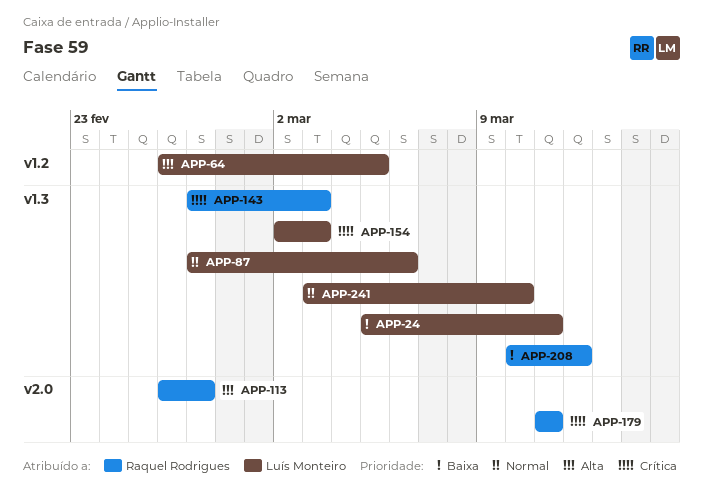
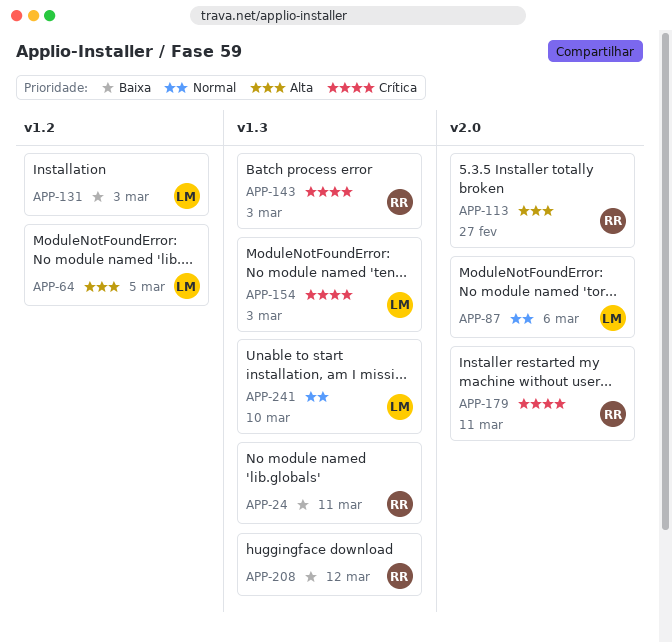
APP-24, owner: Luís Monteiro -> Raquel Rodrigues
APP-87, label: v1.3 -> v2.0
APP-131: none -> present

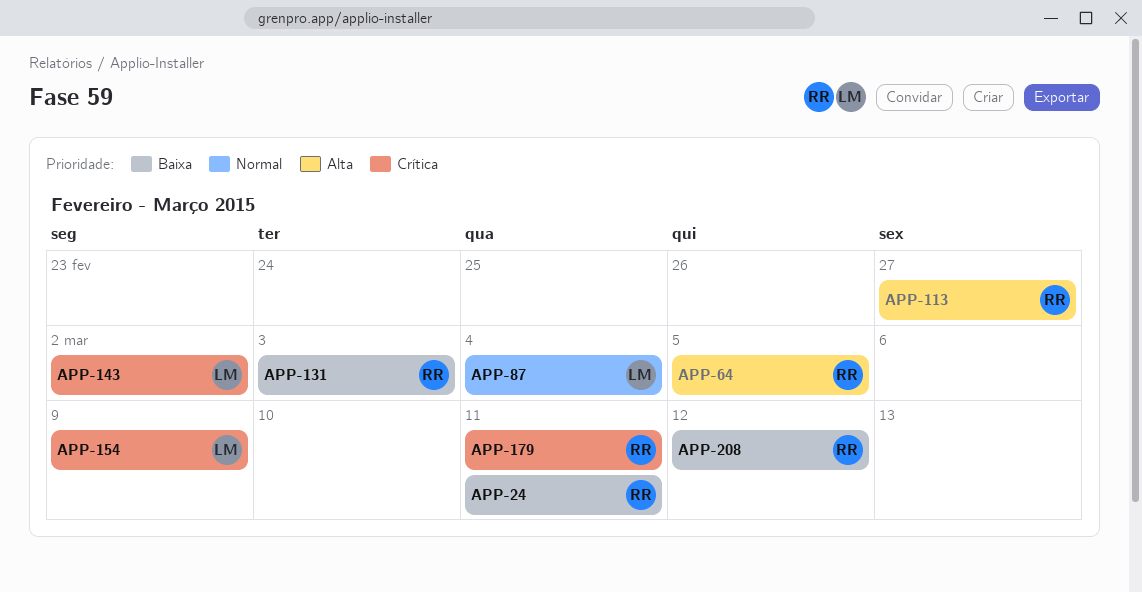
APP-64, owner: LM -> RR
APP-87, due: Mar 6 -> Mar 4
APP-131, owner: LM -> RR
APP-143, owner: RR -> LM
APP-143, due: Mar 3 -> Mar 2
APP-154, due: Mar 3 -> Mar 9
APP-241: present -> none

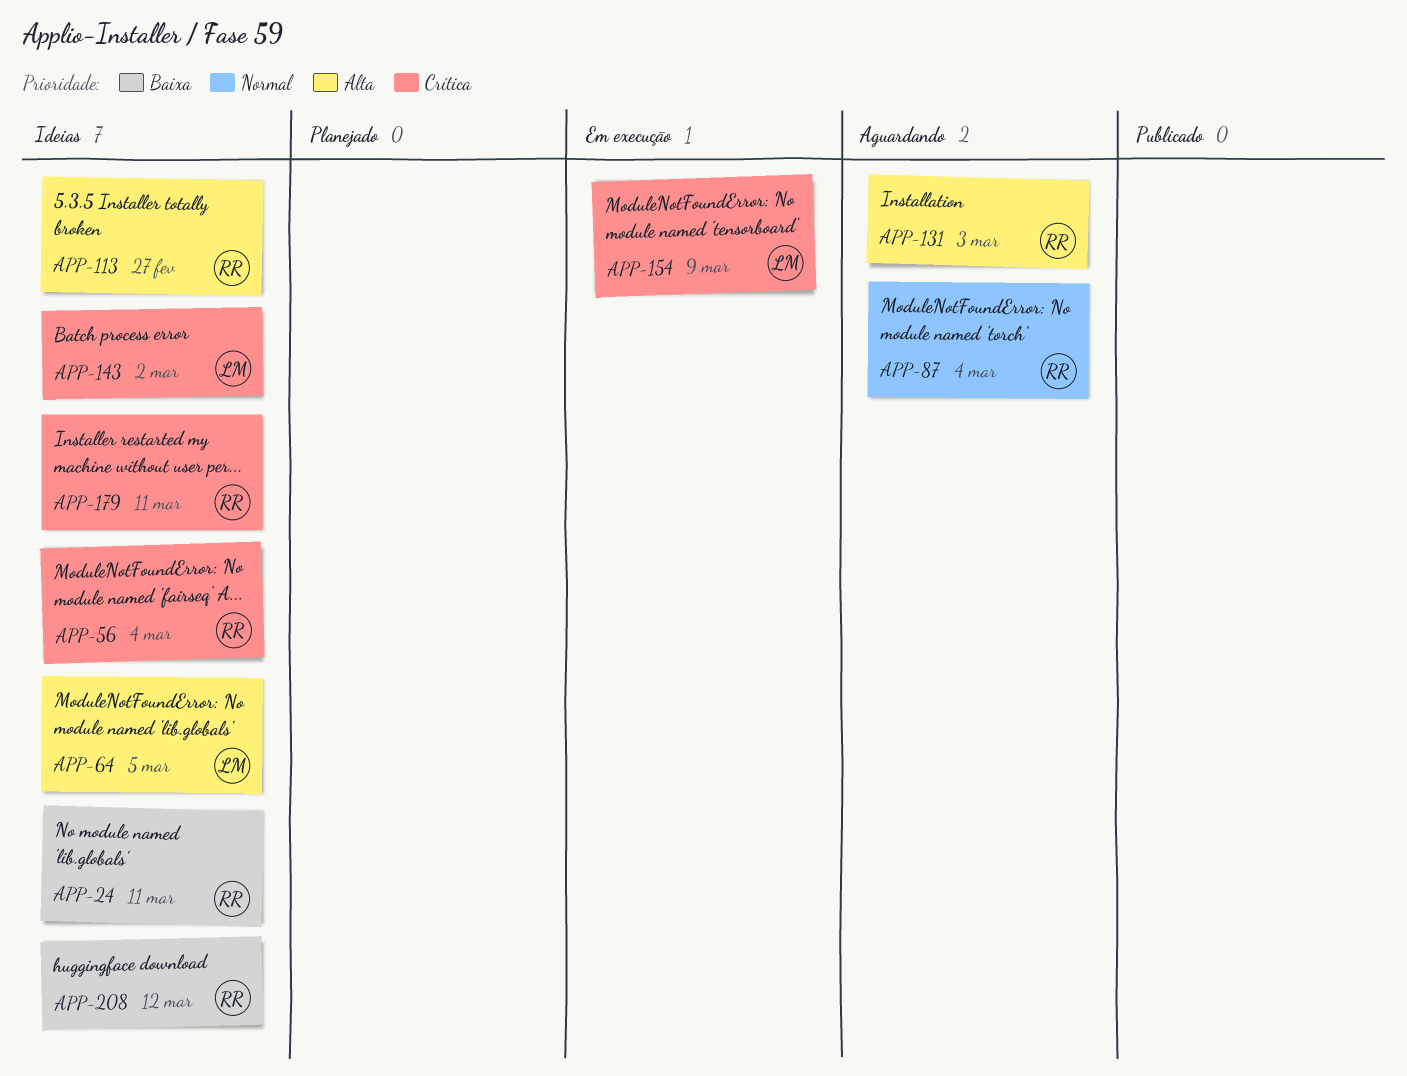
APP-56: none -> present
APP-64, owner: RR -> LM
APP-87, owner: LM -> RR
APP-131, priority: Baixa -> Alta

